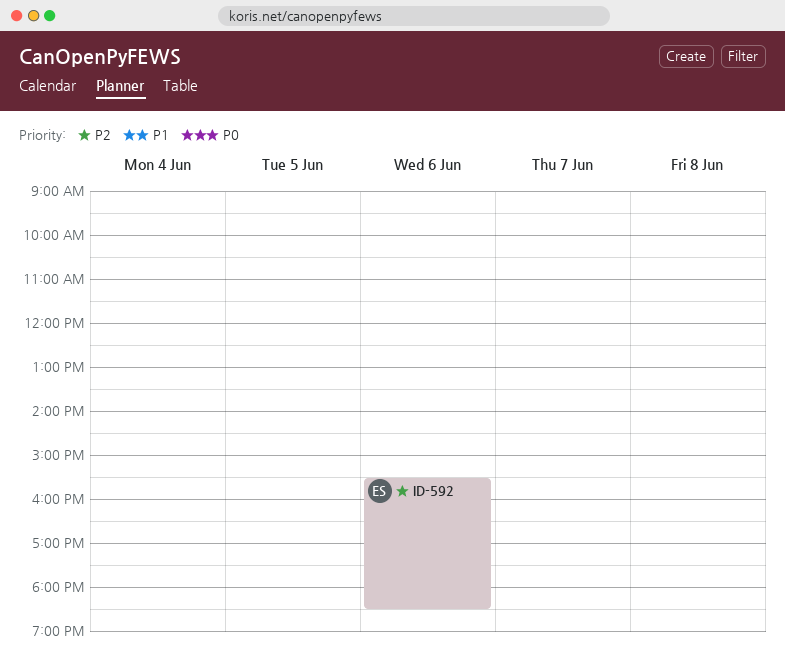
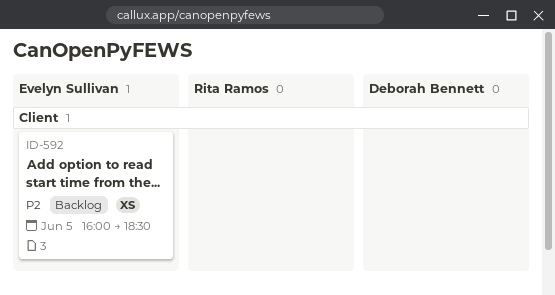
ID-592, day: Jun 6 -> Jun 5
ID-592, begins: 15:30 -> 16:00

